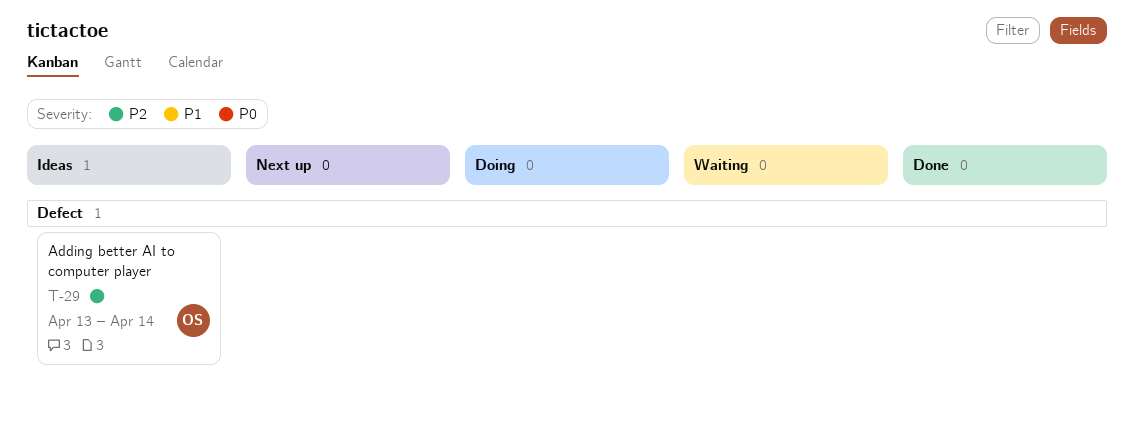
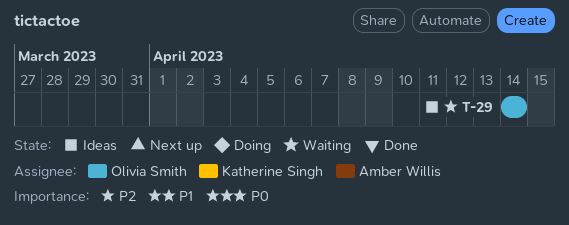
T-29, start: Apr 13 -> Apr 14

